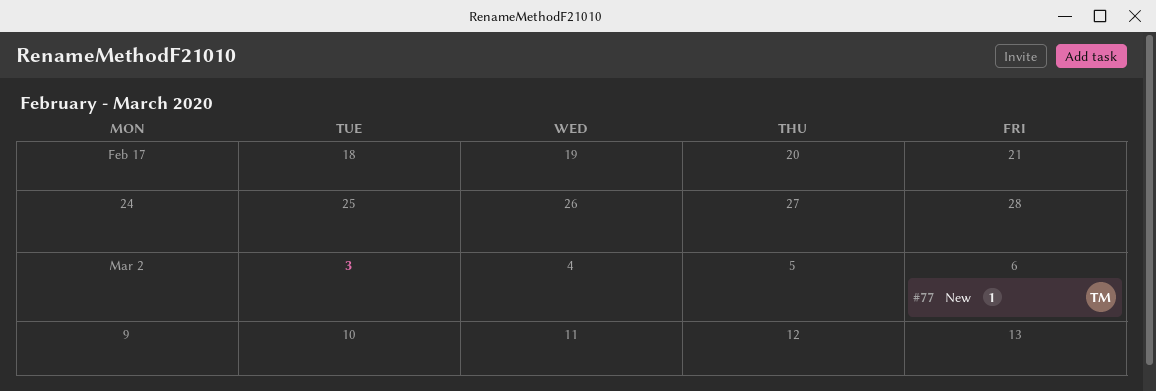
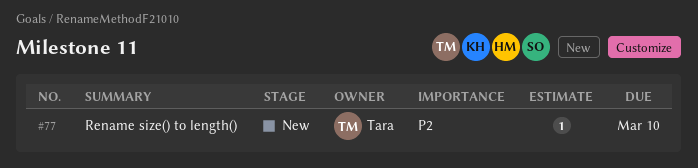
#77, due: Mar 6 -> Mar 10

